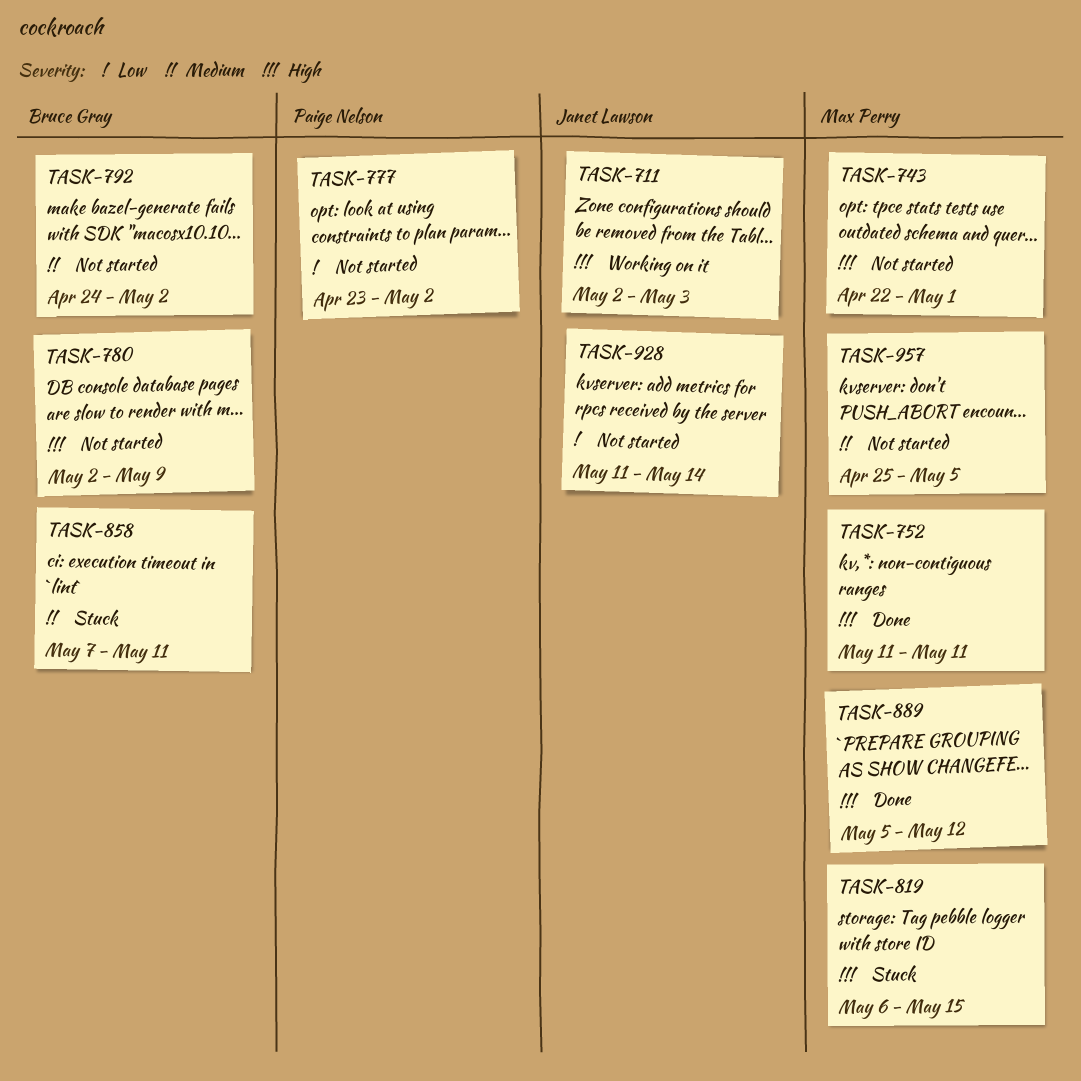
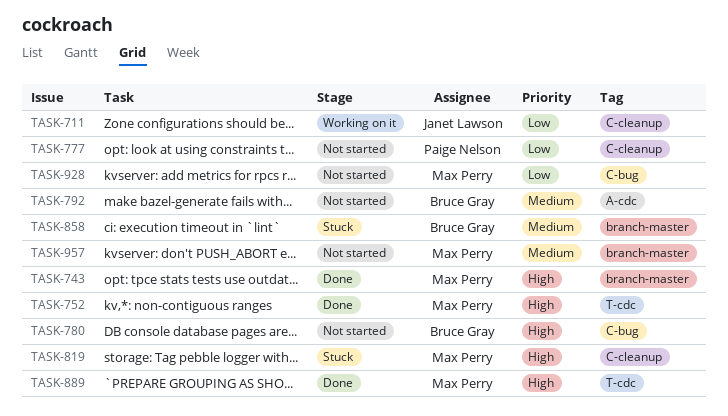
TASK-711, priority: High -> Low
TASK-743, status: Not started -> Done
TASK-928, owner: Janet Lawson -> Max Perry

